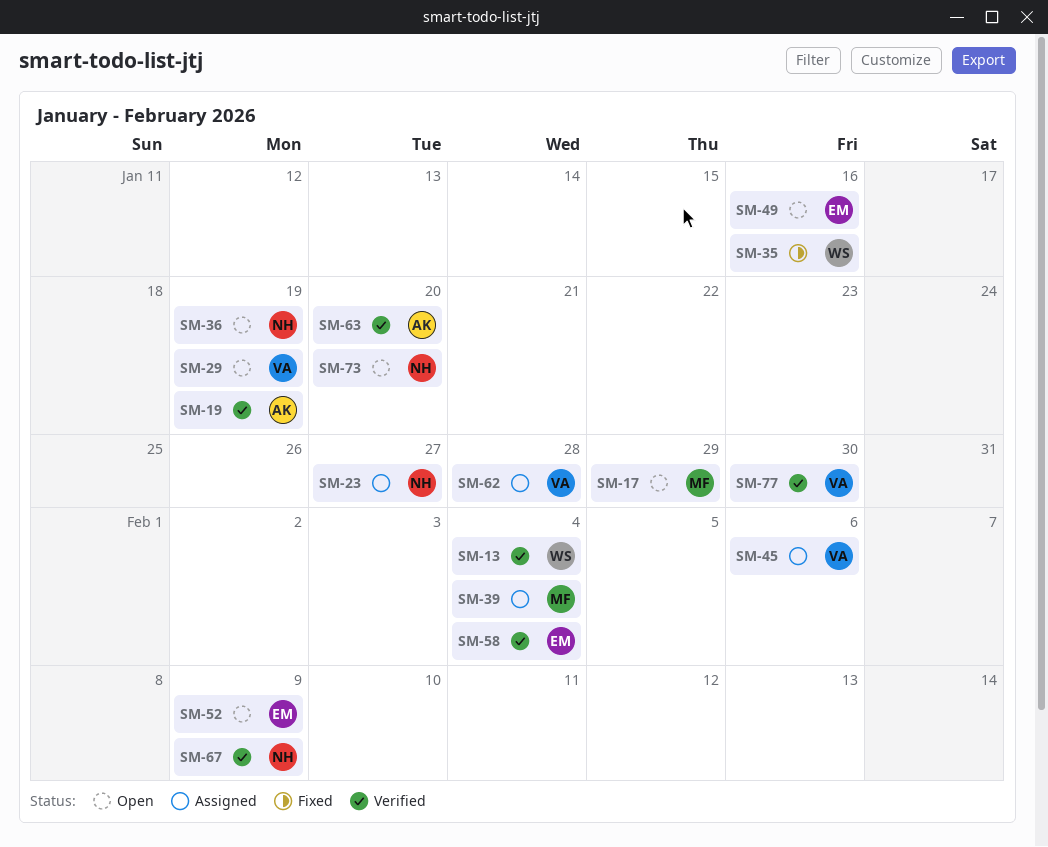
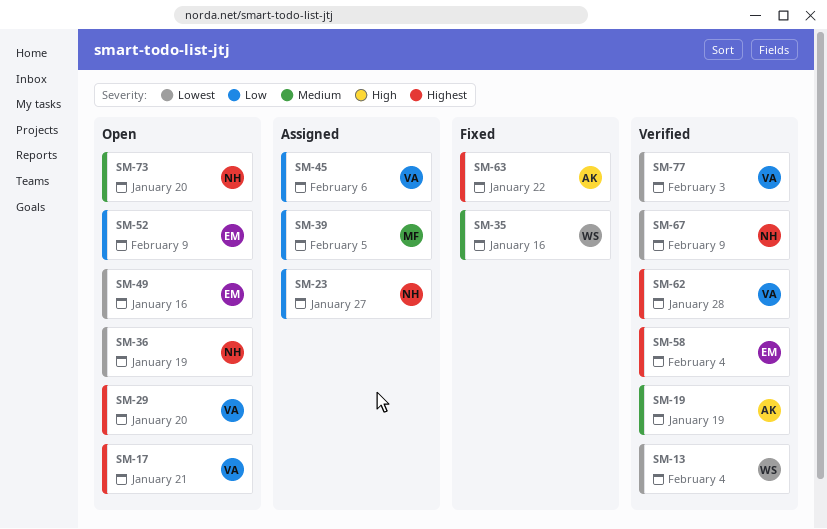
SM-17, owner: MF -> VA
SM-17, due: Jan 29 -> Jan 21
SM-29, due: Jan 19 -> Jan 20
SM-39, due: Feb 4 -> Feb 5
SM-62, status: Assigned -> Verified
SM-63, status: Verified -> Fixed
SM-63, due: Jan 20 -> Jan 22
SM-77, due: Jan 30 -> Feb 3

